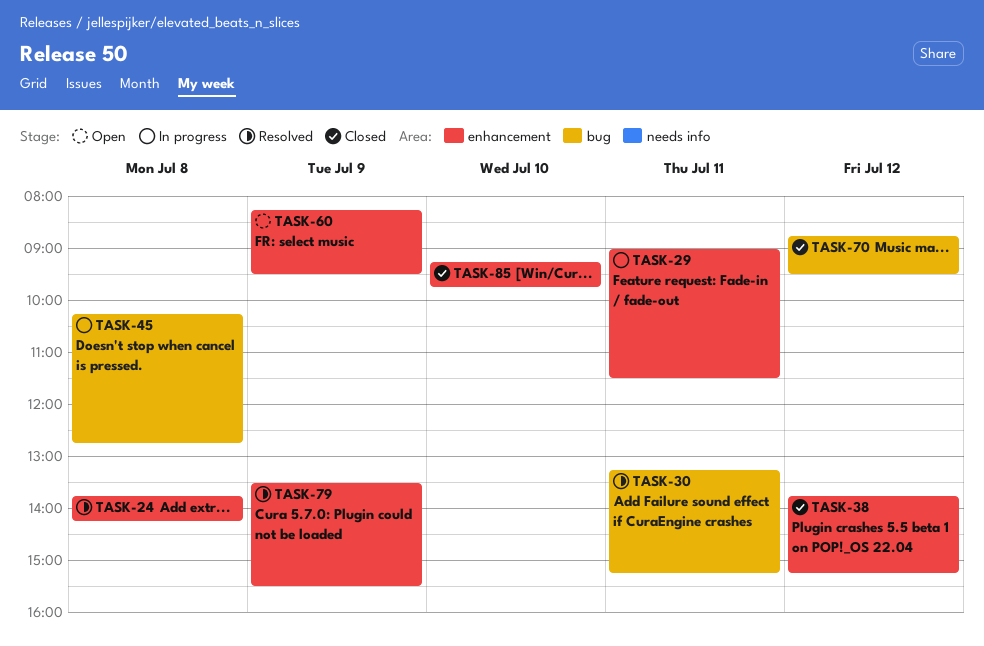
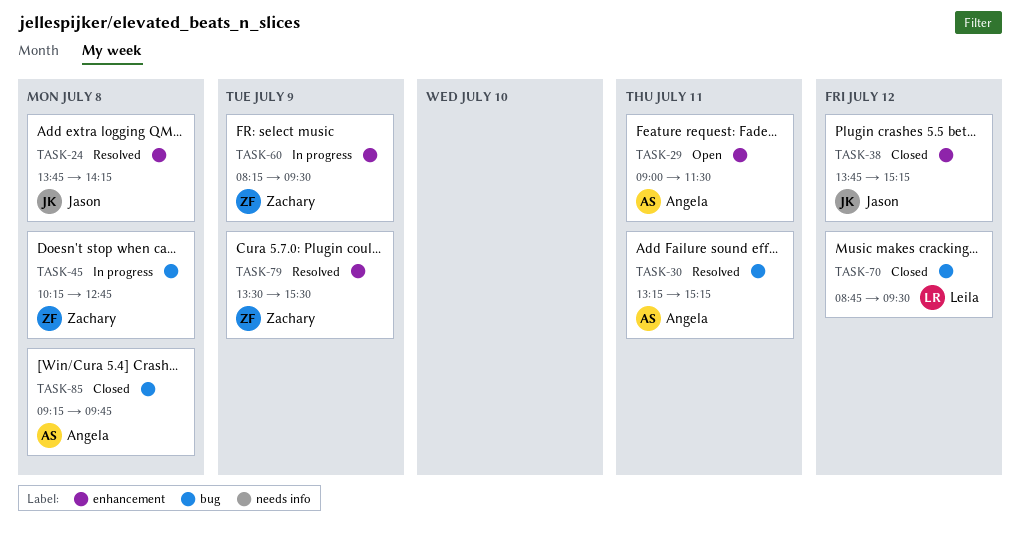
TASK-29, status: In progress -> Open
TASK-60, status: Open -> In progress
TASK-85, label: enhancement -> bug
TASK-85, day: Jul 10 -> Jul 8

